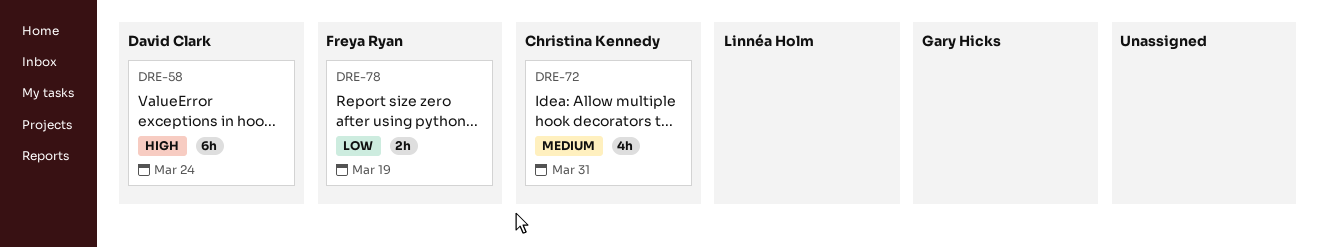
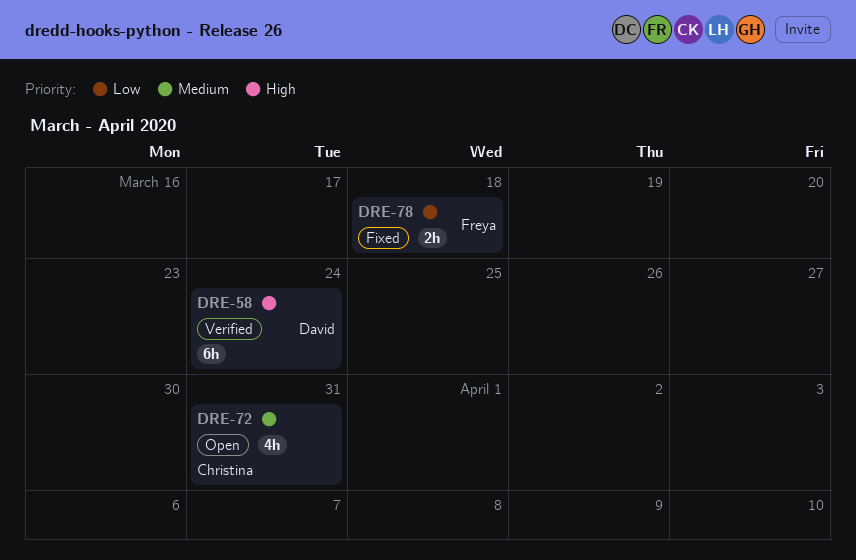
DRE-78, due: Mar 19 -> Mar 18

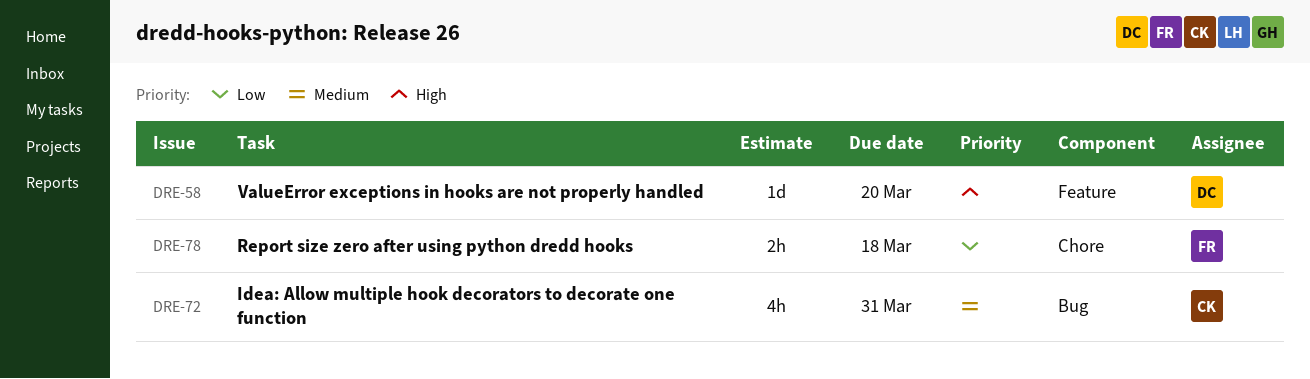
DRE-58, estimate: 6h -> 1d
DRE-58, due: Mar 24 -> Mar 20

